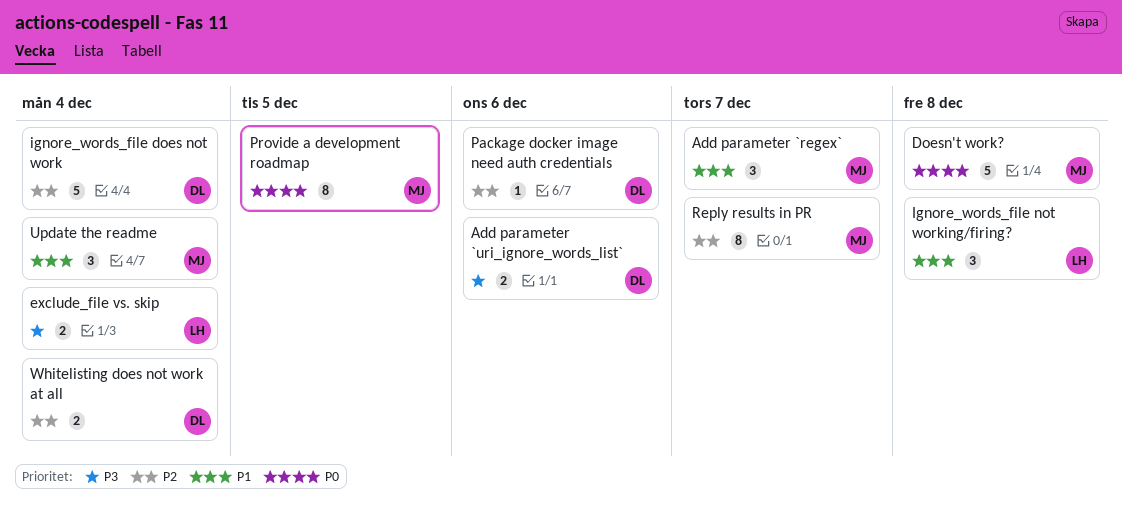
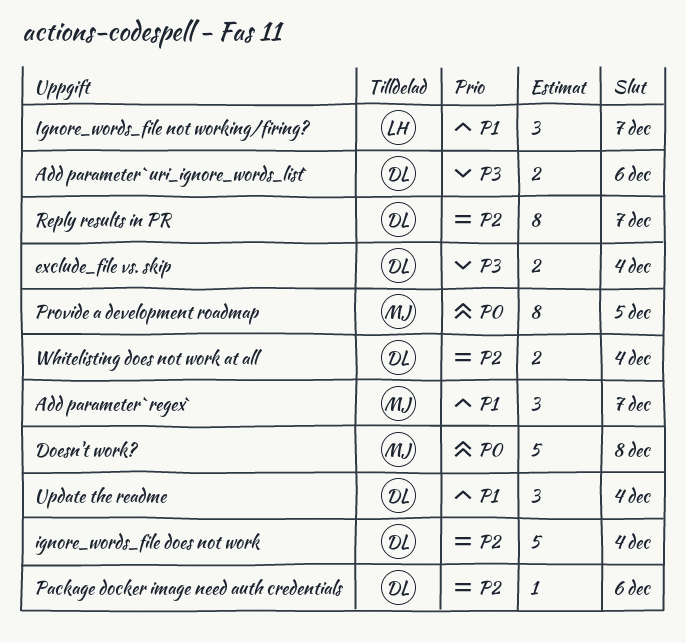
exclude_file vs. skip, owner: LH -> DL
Ignore_words_file not working/firing?, due: Dec 8 -> Dec 7
Reply results in PR, owner: MJ -> DL
Update the readme, owner: MJ -> DL

